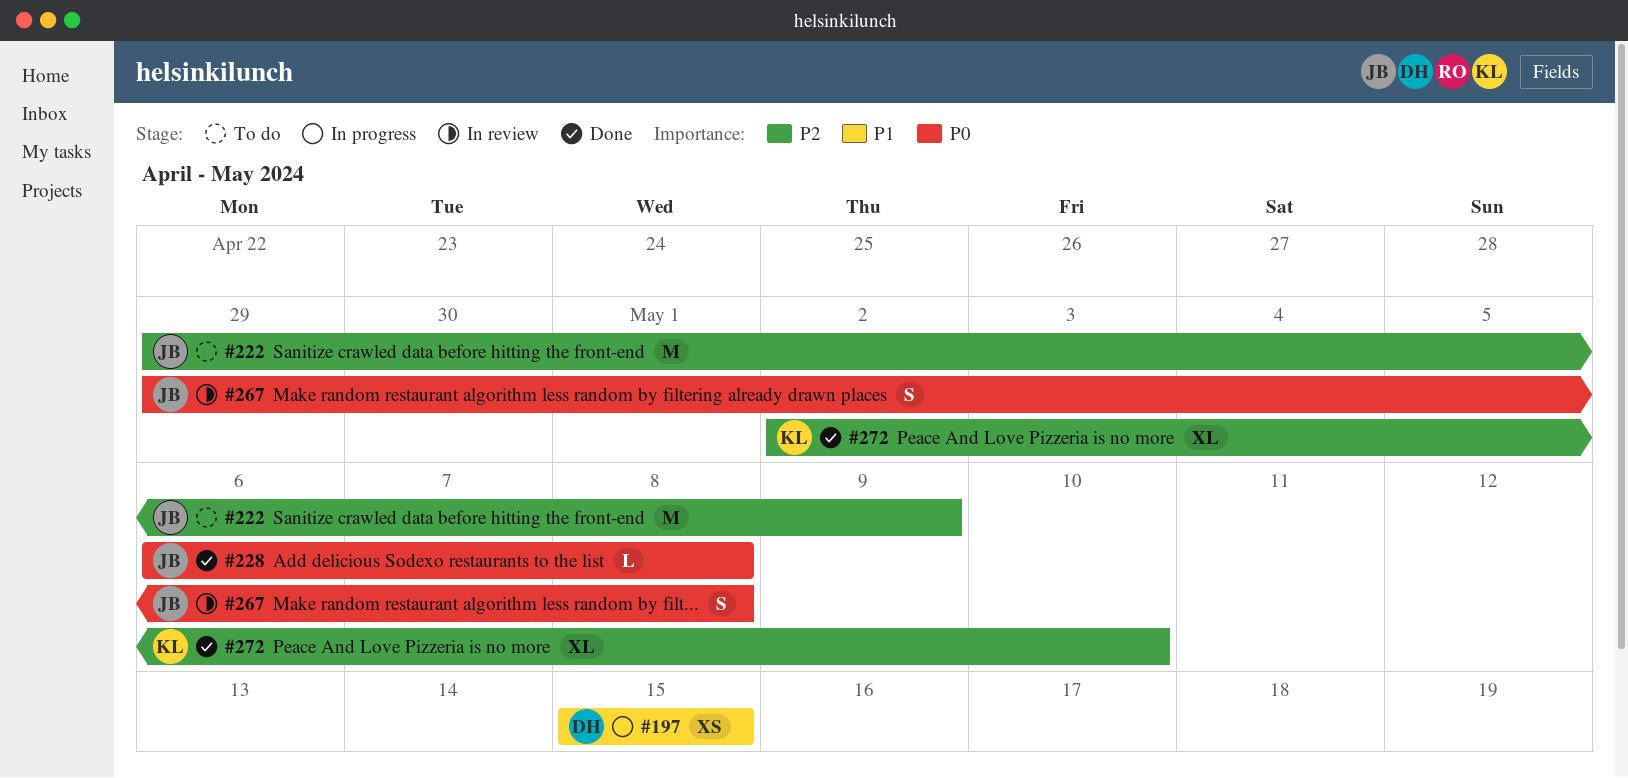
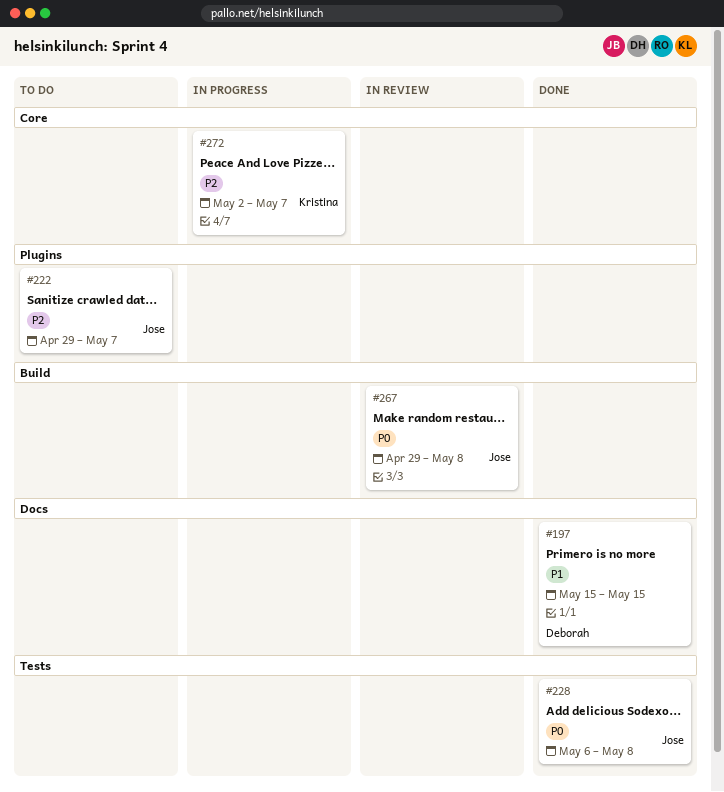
#197, status: In progress -> Done
#222, due: May 9 -> May 7
#272, status: Done -> In progress
#272, due: May 10 -> May 7

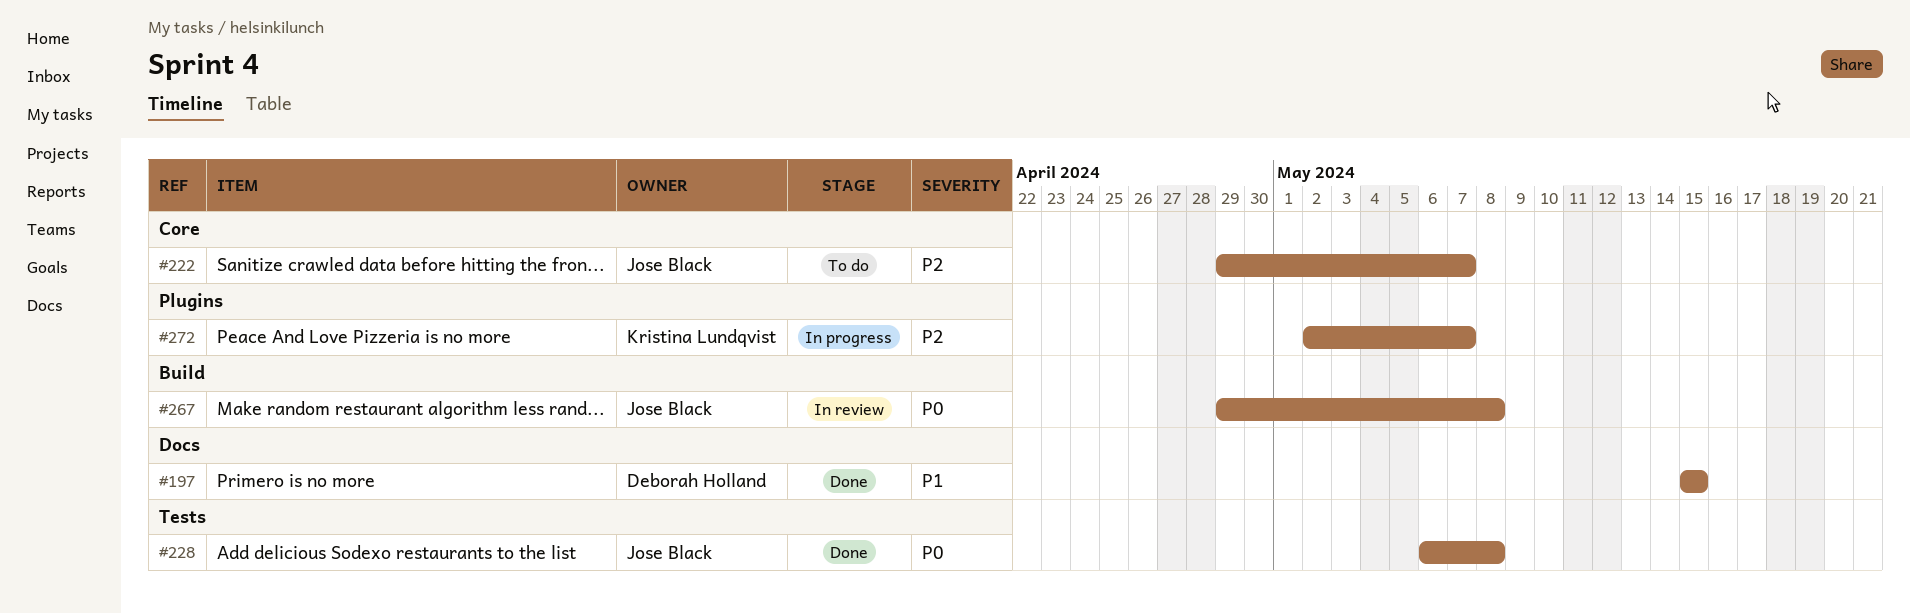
#222, label: Plugins -> Core
#272, label: Core -> Plugins

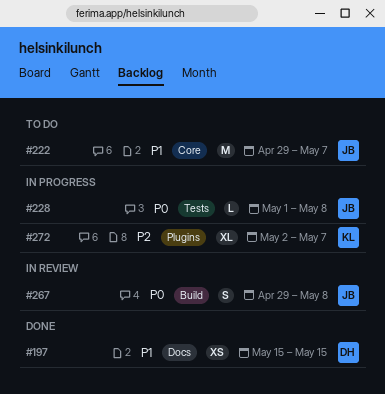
#222, priority: P2 -> P1
#228, status: Done -> In progress
#228, start: May 6 -> May 1

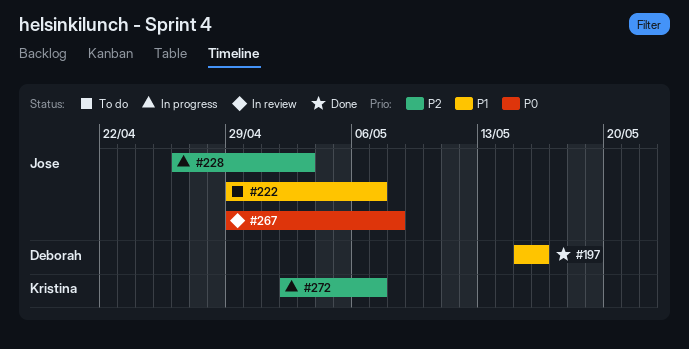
#197, due: May 15 -> May 16
#228, priority: P0 -> P2
#228, start: May 1 -> Apr 26
#228, due: May 8 -> May 3

